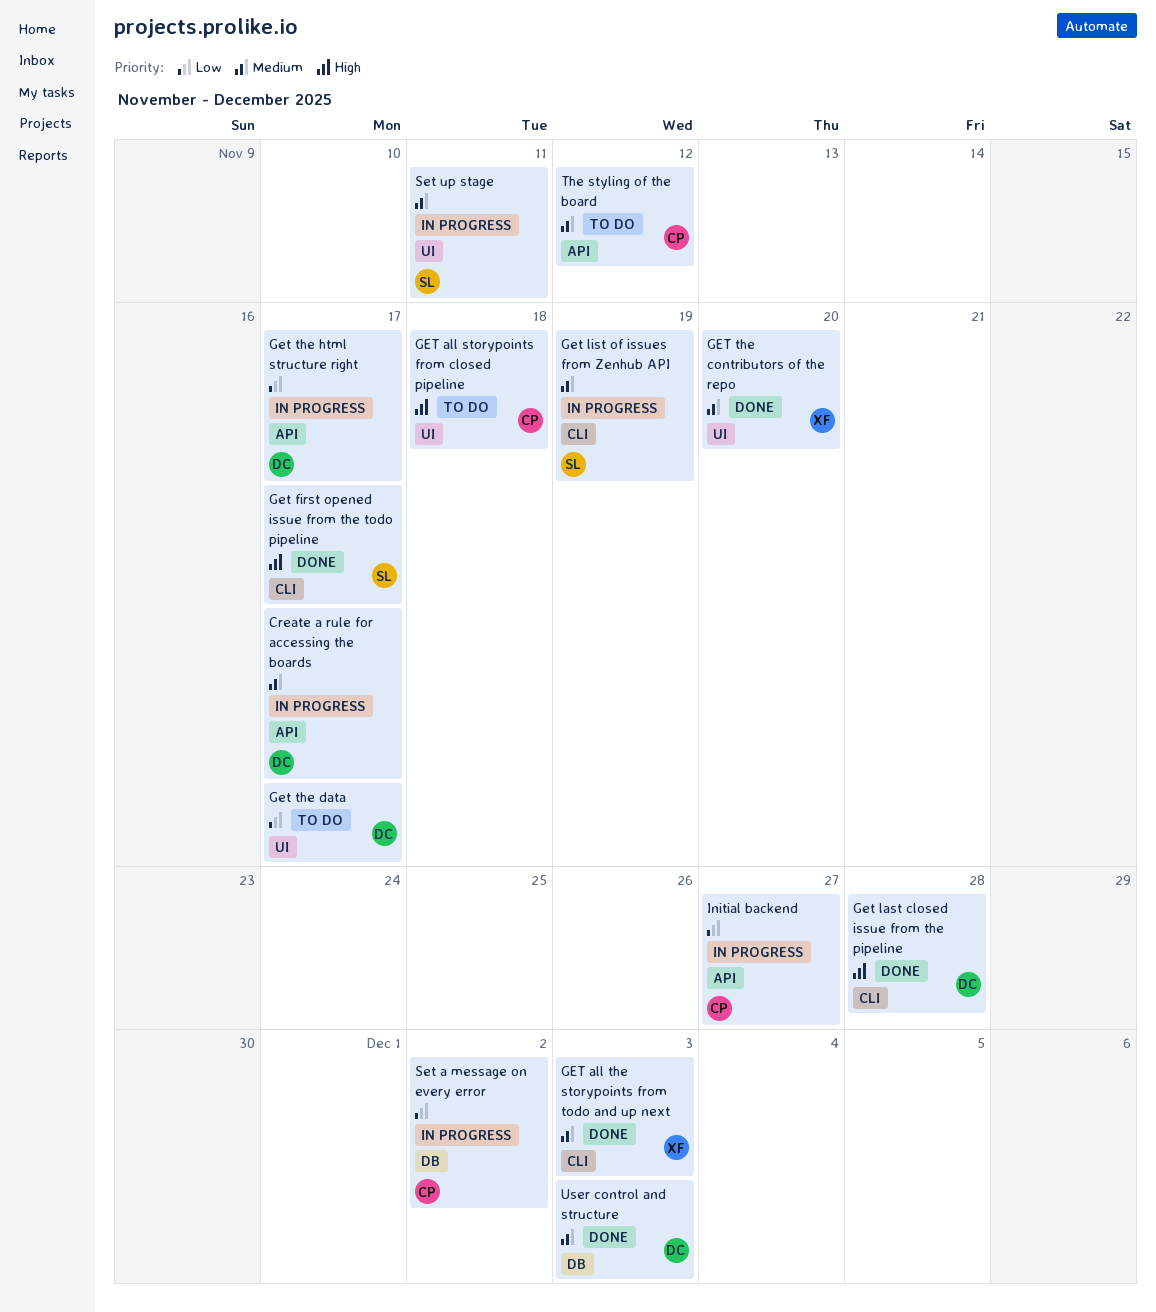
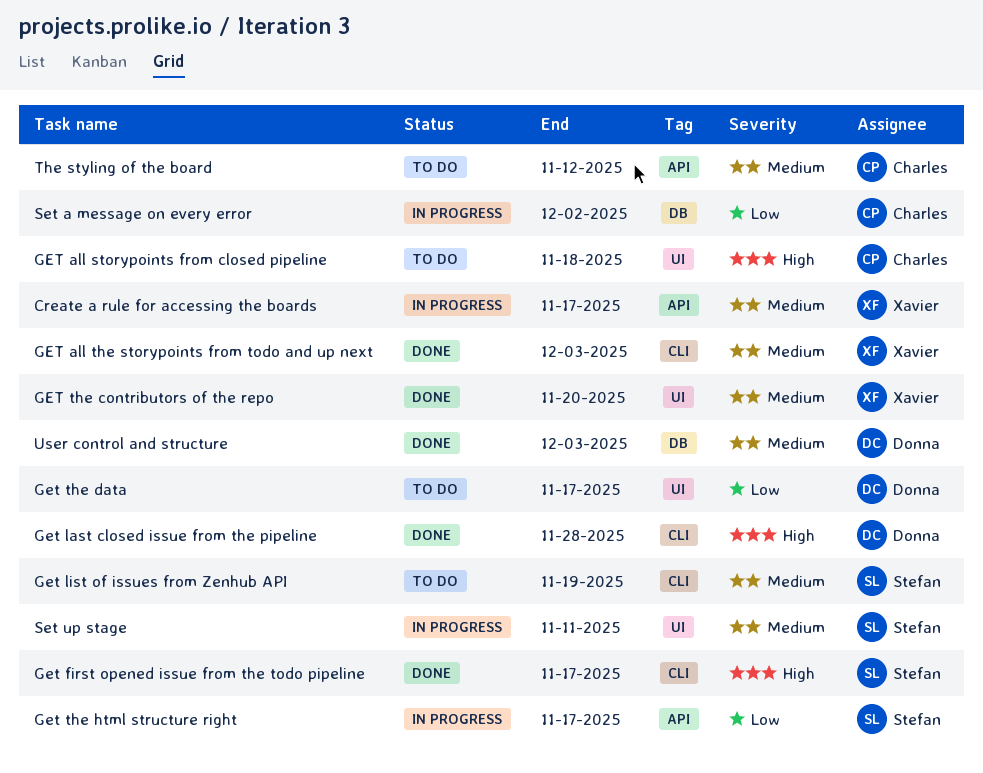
Create a rule for accessing the boards, owner: Donna -> Xavier
Get list of issues from Zenhub API, status: In progress -> To do
Get the html structure right, owner: Donna -> Stefan
Initial backend: present -> none

